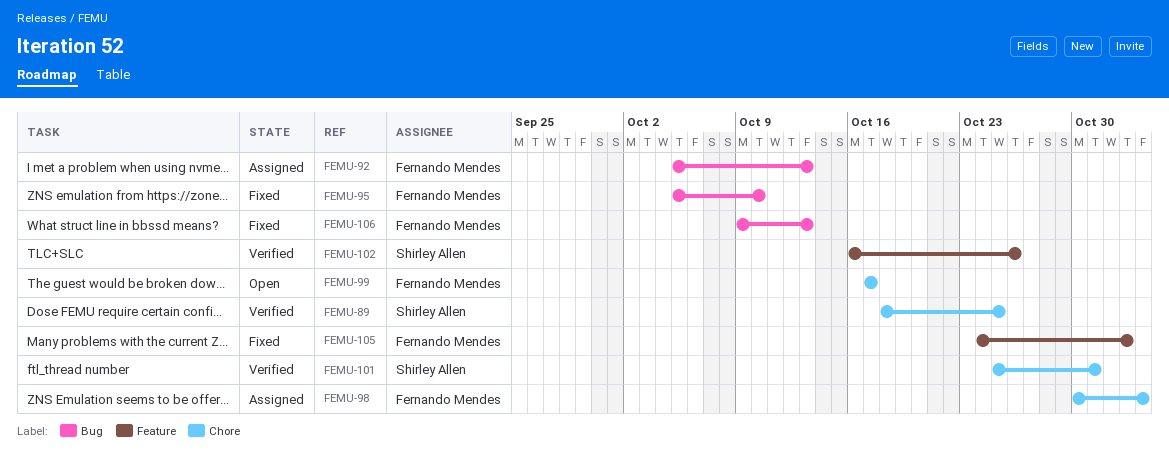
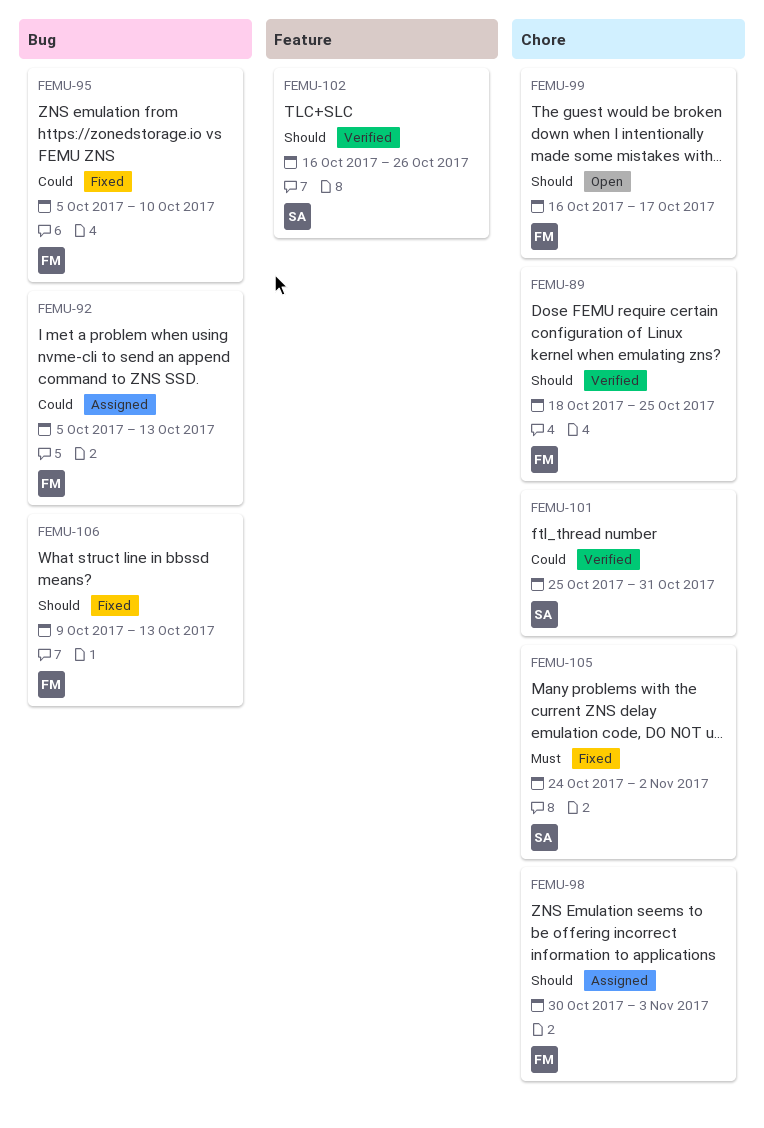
FEMU-89, owner: Shirley Allen -> Fernando Mendes
FEMU-99, start: Oct 17 -> Oct 16
FEMU-105, owner: Fernando Mendes -> Shirley Allen
FEMU-105, label: Feature -> Chore

